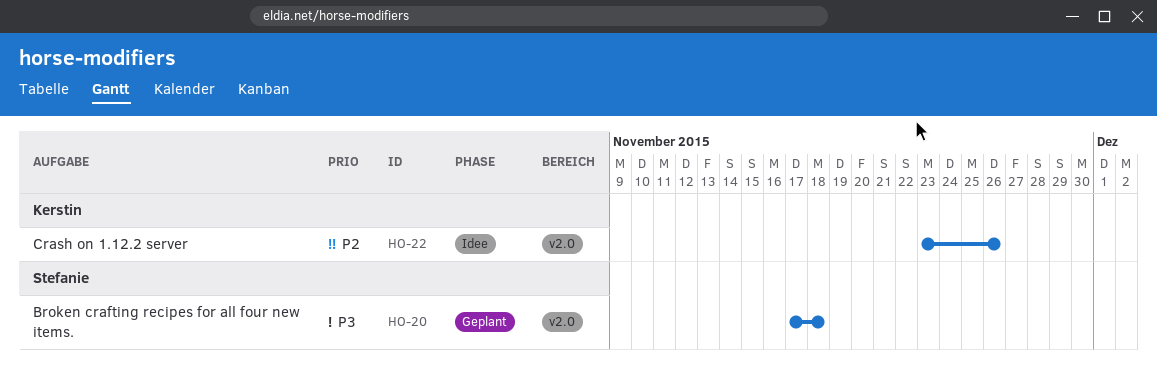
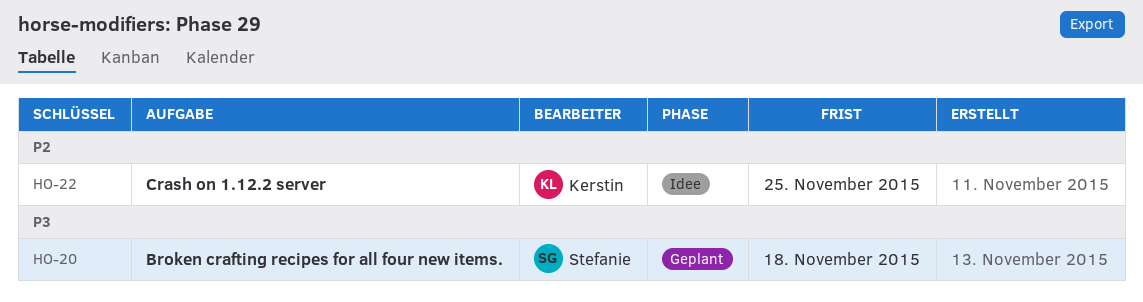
HO-22, due: Nov 26 -> Nov 25

